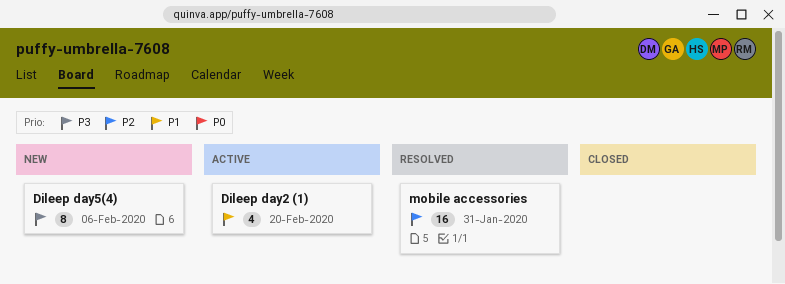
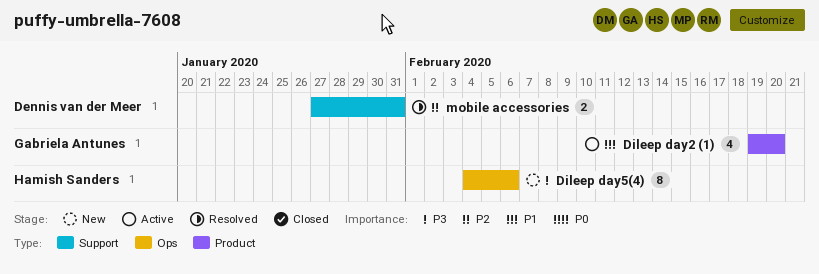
mobile accessories, estimate: 16 -> 2

